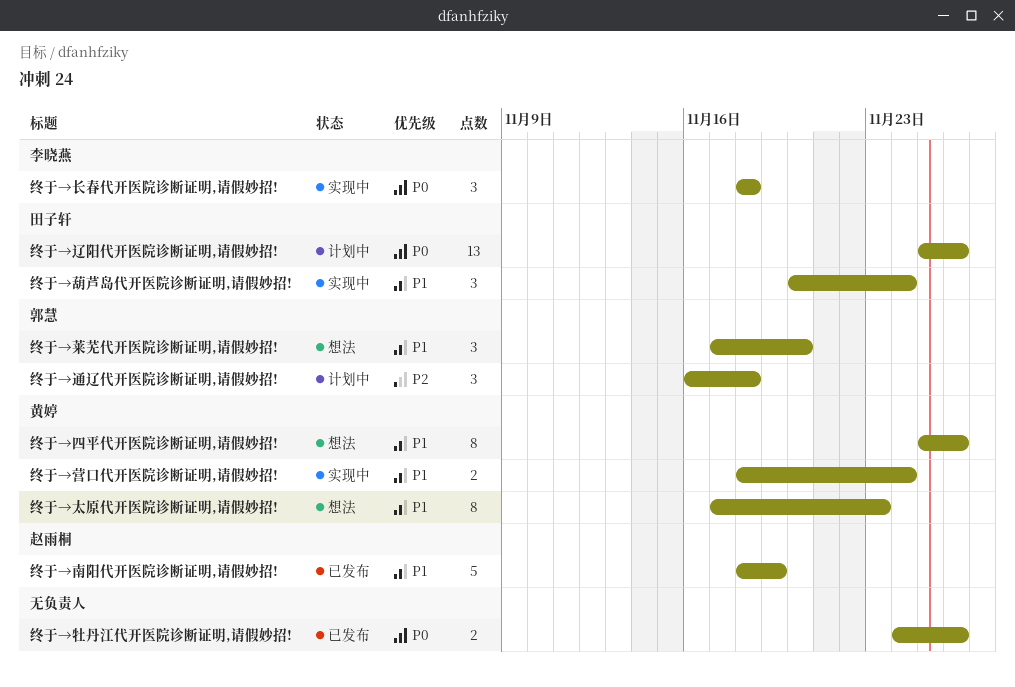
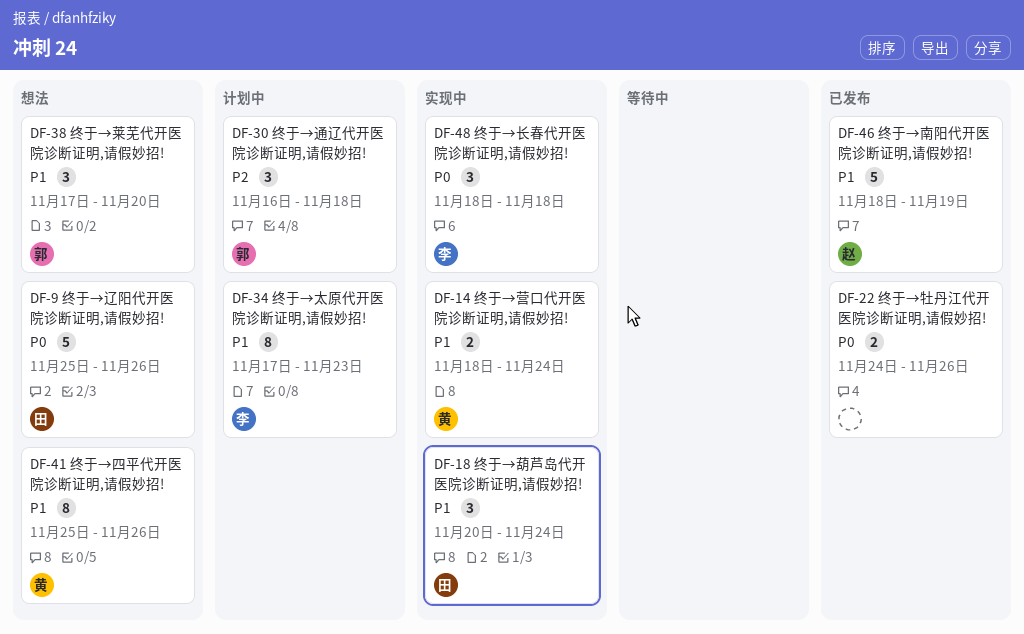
终于→太原代开医院诊断证明,请假妙招!, status: 想法 -> 计划中
终于→太原代开医院诊断证明,请假妙招!, owner: 黄婷 -> 李晓燕
终于→辽阳代开医院诊断证明,请假妙招!, status: 计划中 -> 想法
终于→辽阳代开医院诊断证明,请假妙招!, estimate: 13 -> 5

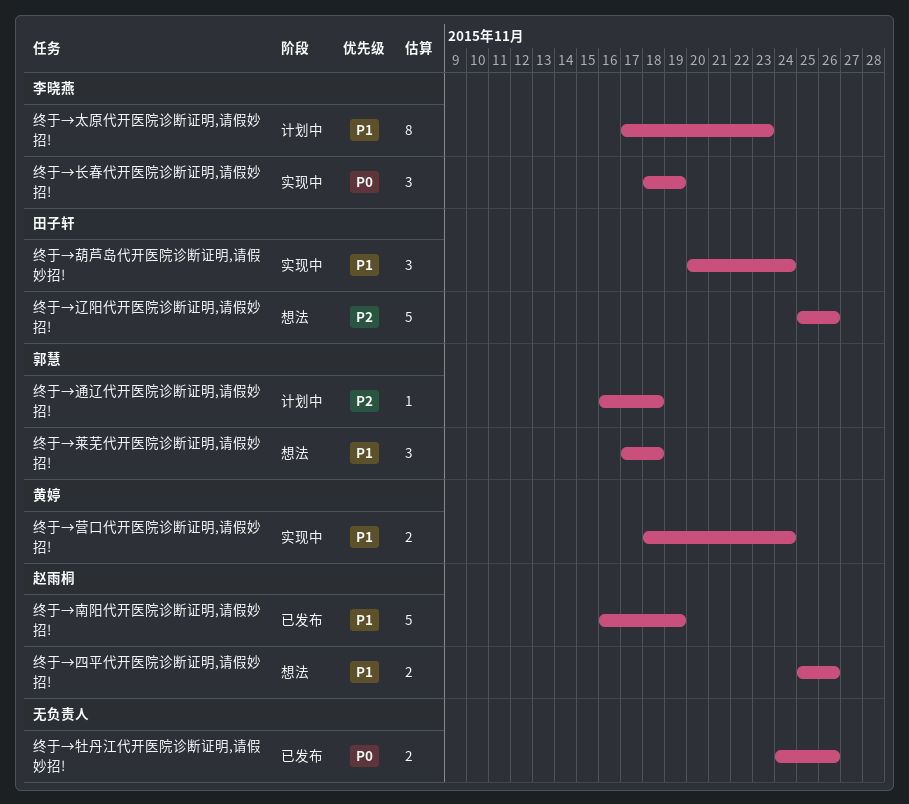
终于→南阳代开医院诊断证明,请假妙招!, start: Nov 18 -> Nov 16
终于→四平代开医院诊断证明,请假妙招!, owner: 黄婷 -> 赵雨桐
终于→四平代开医院诊断证明,请假妙招!, estimate: 8 -> 2
终于→莱芜代开医院诊断证明,请假妙招!, due: Nov 20 -> Nov 18
终于→辽阳代开医院诊断证明,请假妙招!, priority: P0 -> P2
终于→通辽代开医院诊断证明,请假妙招!, estimate: 3 -> 1
终于→长春代开医院诊断证明,请假妙招!, due: Nov 18 -> Nov 19

